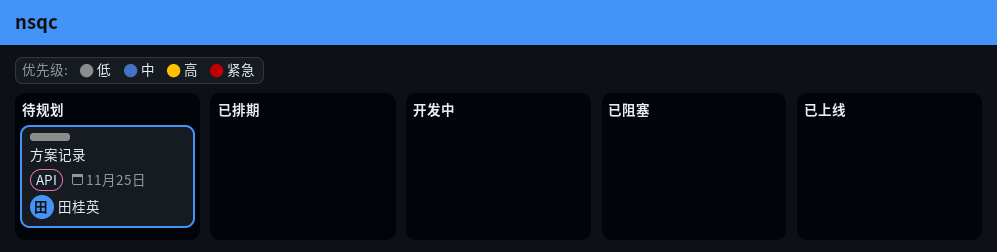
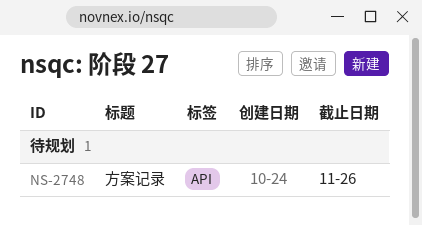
方案记录, due: Nov 25 -> Nov 26

